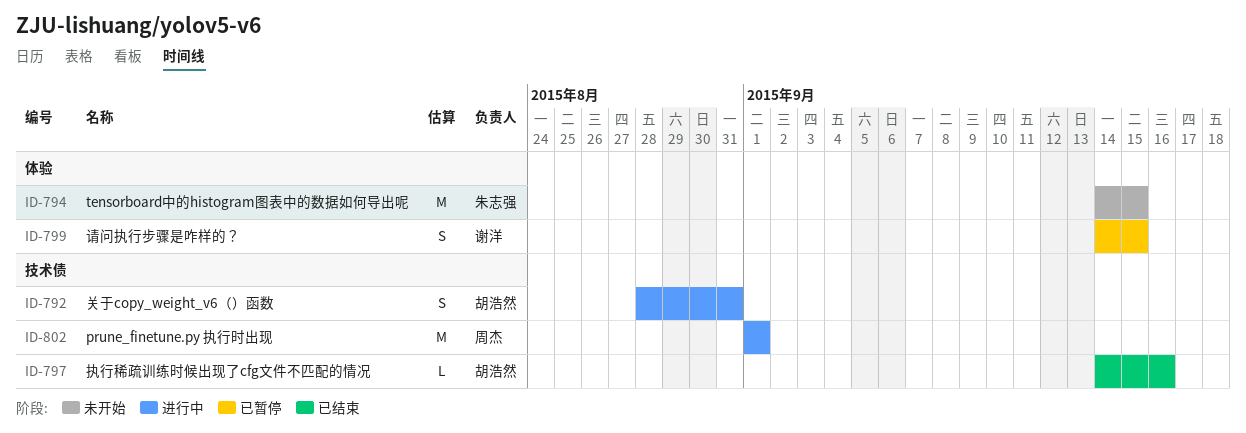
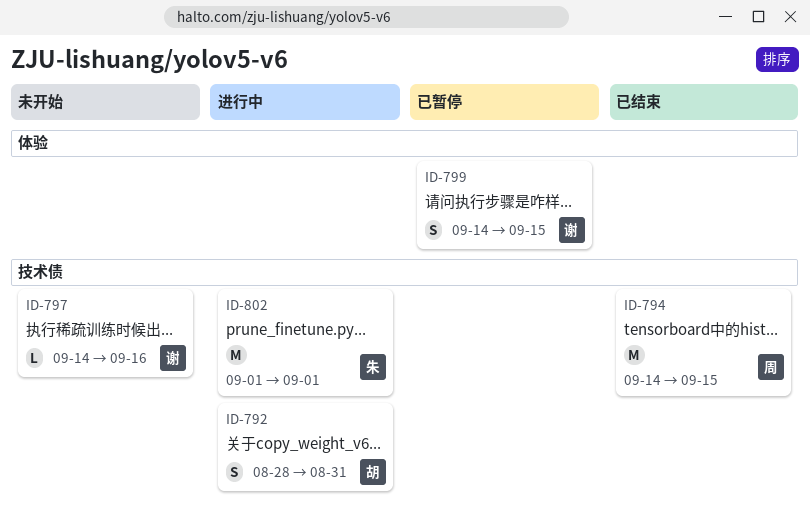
ID-794, status: 未开始 -> 已结束
ID-794, owner: 朱志强 -> 周杰
ID-794, label: 体验 -> 技术债
ID-797, status: 已结束 -> 未开始
ID-797, owner: 胡浩然 -> 谢洋
ID-802, owner: 周杰 -> 朱志强

